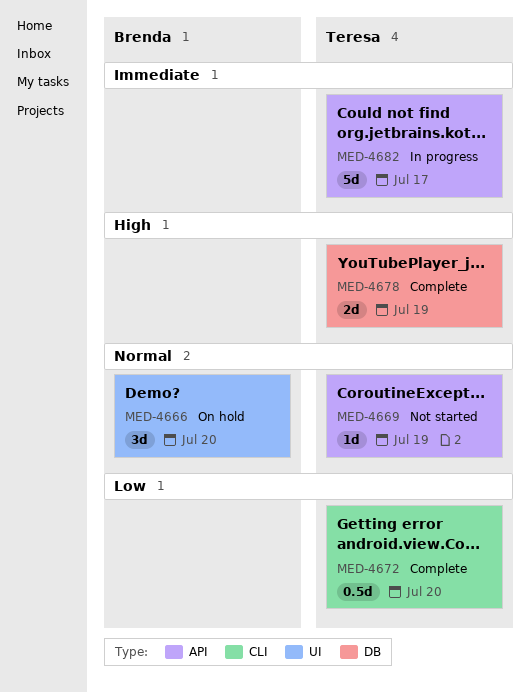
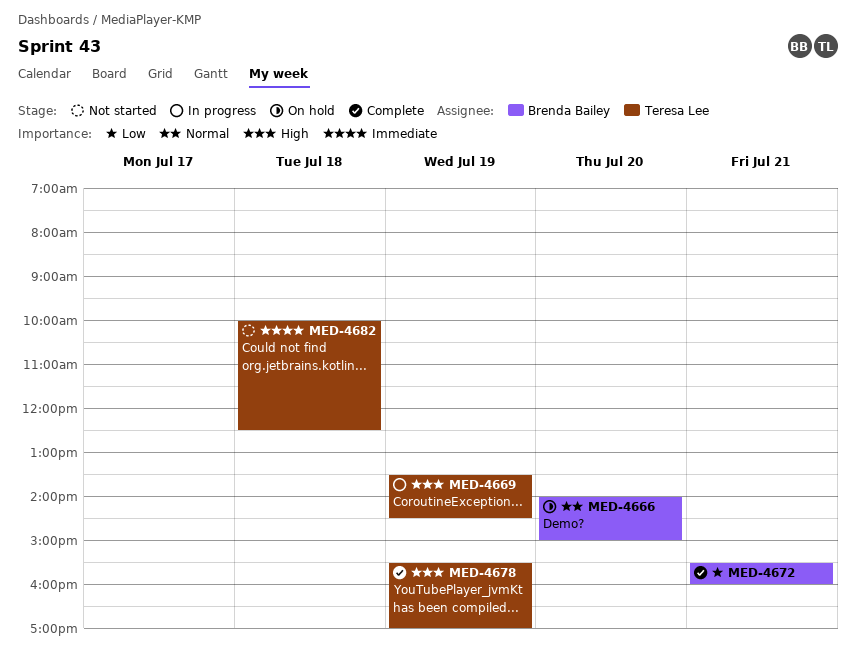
MED-4669, status: Not started -> In progress
MED-4669, priority: Normal -> High
MED-4672, owner: Teresa Lee -> Brenda Bailey
MED-4672, day: Jul 20 -> Jul 21
MED-4682, status: In progress -> Not started
MED-4682, day: Jul 17 -> Jul 18

